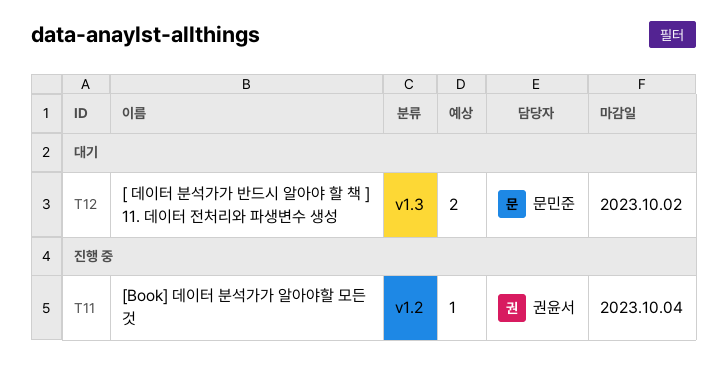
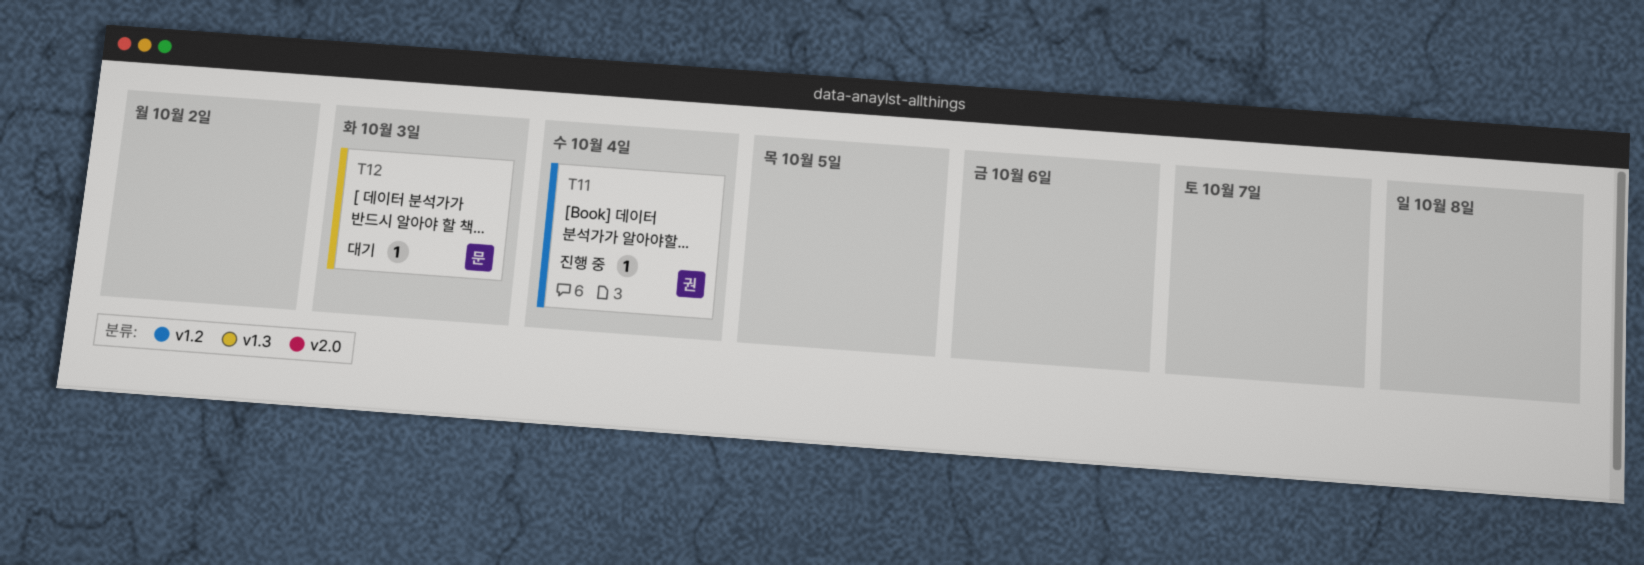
T12, estimate: 2 -> 1
T12, due: Oct 2 -> Oct 3

